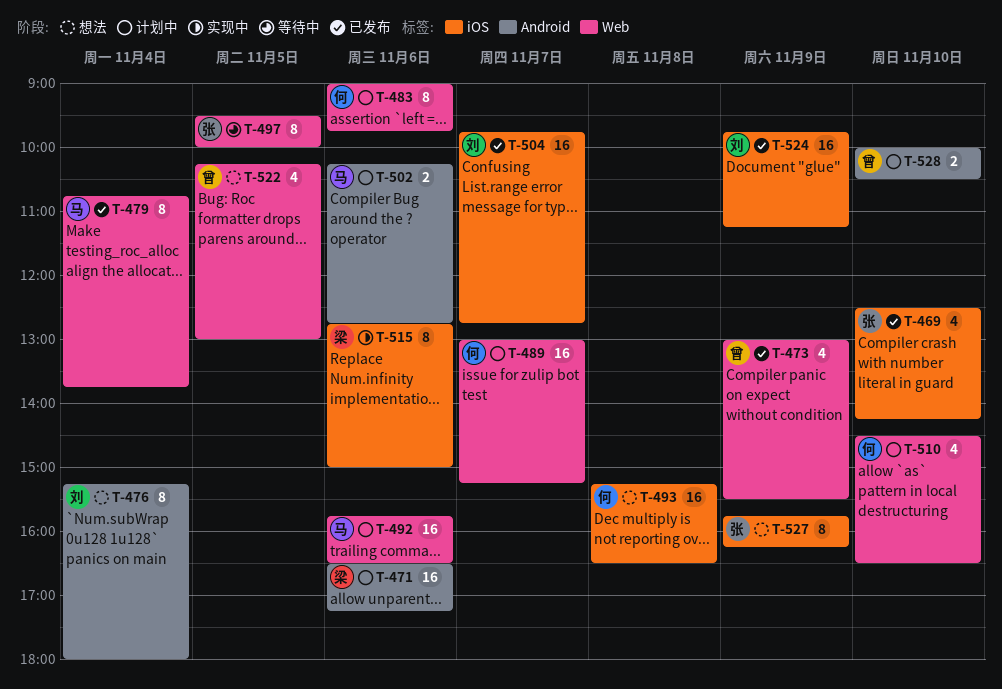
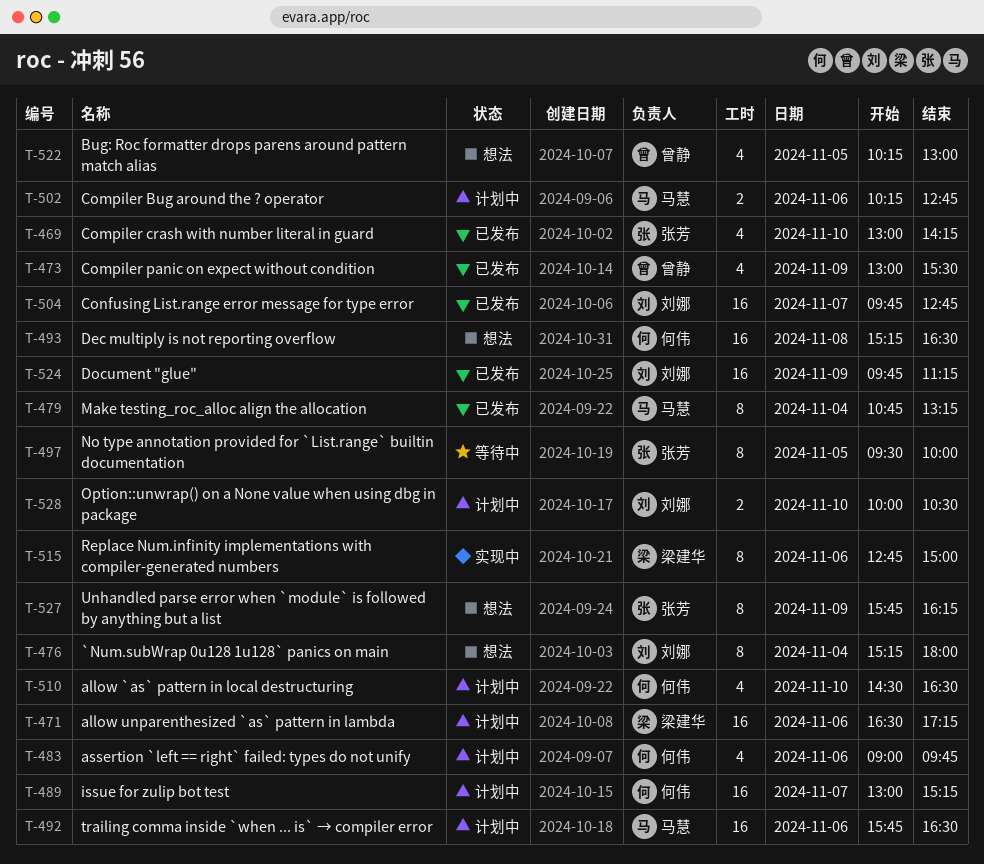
T-469, begins: 12:30 -> 13:00
T-479, ends: 13:45 -> 13:15
T-483, estimate: 8 -> 4
T-528, owner: 曾静 -> 刘娜

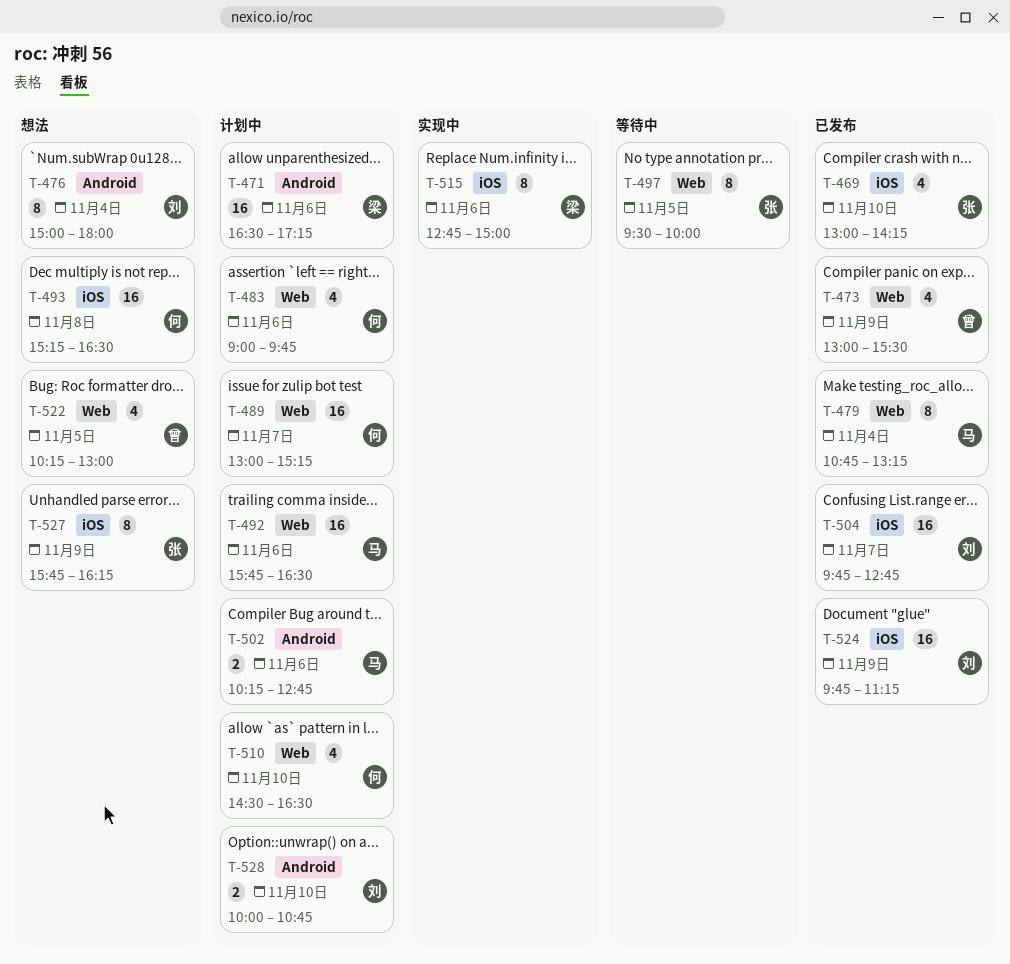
T-476, begins: 15:15 -> 15:00
T-528, ends: 10:30 -> 10:45

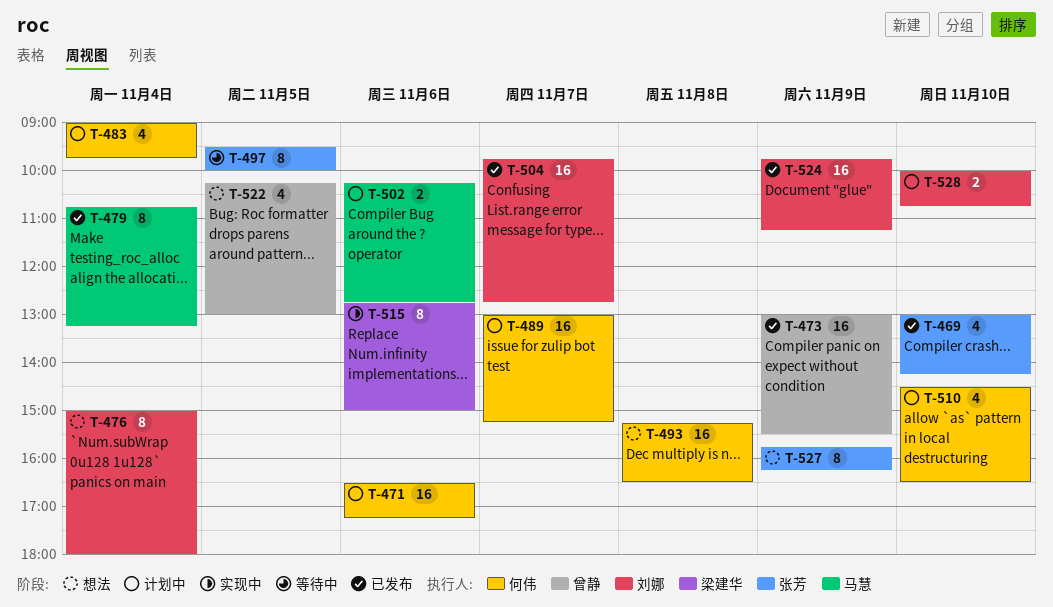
T-471, owner: 梁建华 -> 何伟
T-473, estimate: 4 -> 16
T-483, day: Nov 6 -> Nov 4
T-492: present -> none

